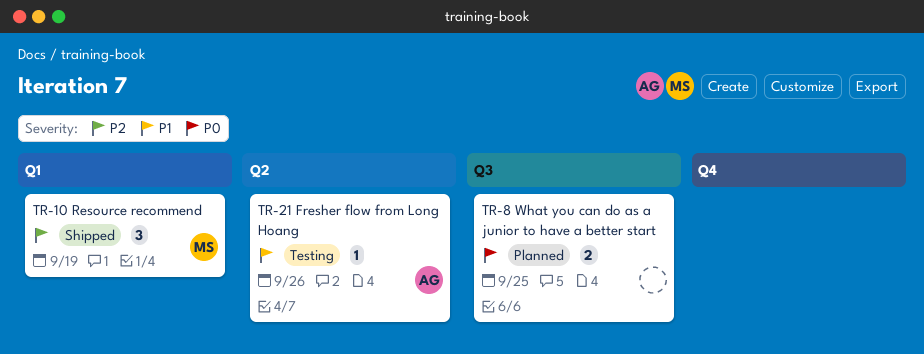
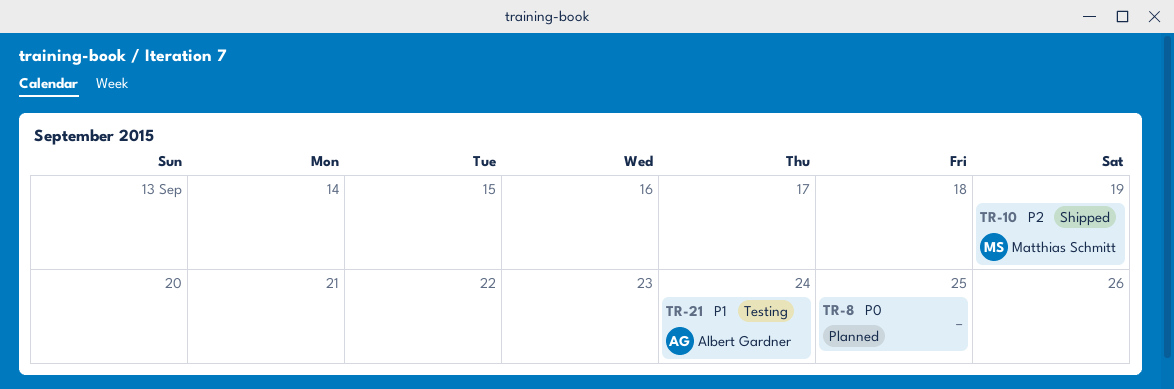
TR-21, due: Sep 26 -> Sep 24

